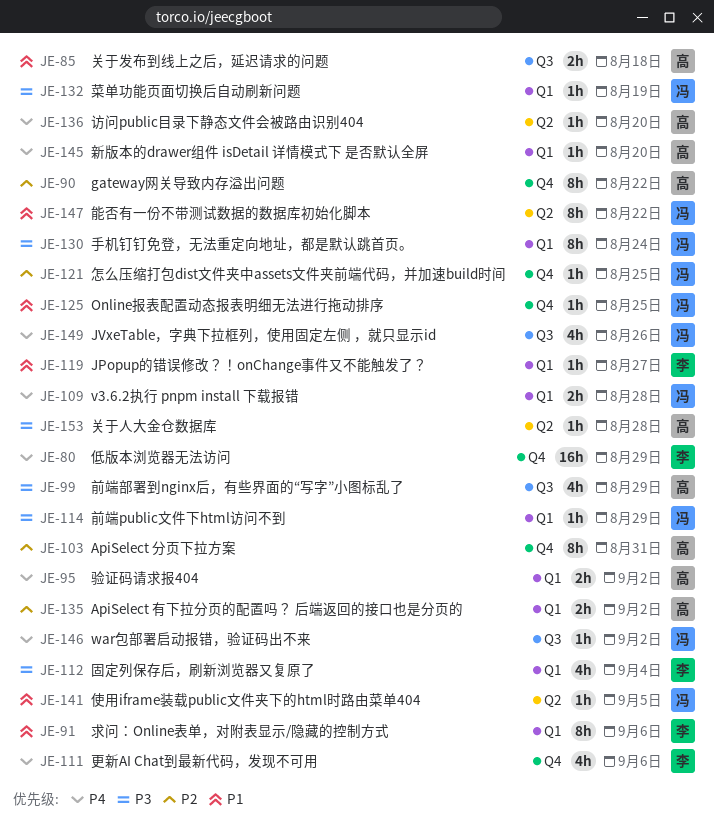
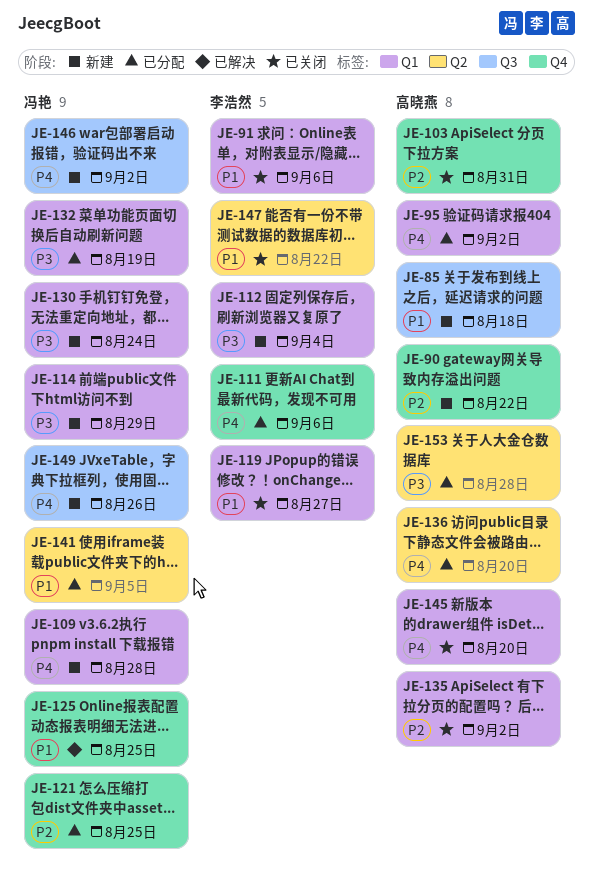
JE-80: present -> none
JE-99: present -> none
JE-147, owner: 冯艳 -> 李浩然

